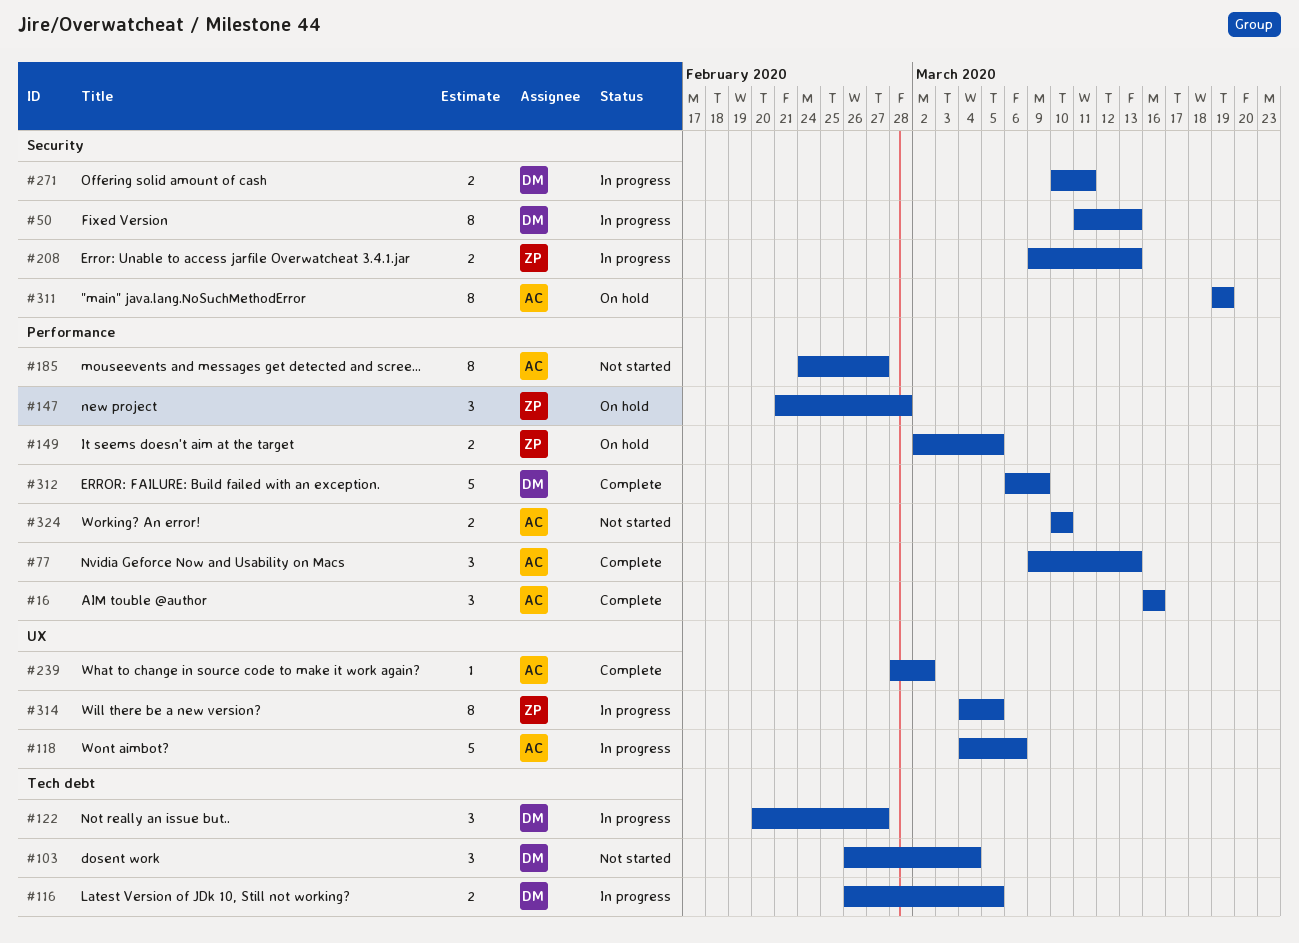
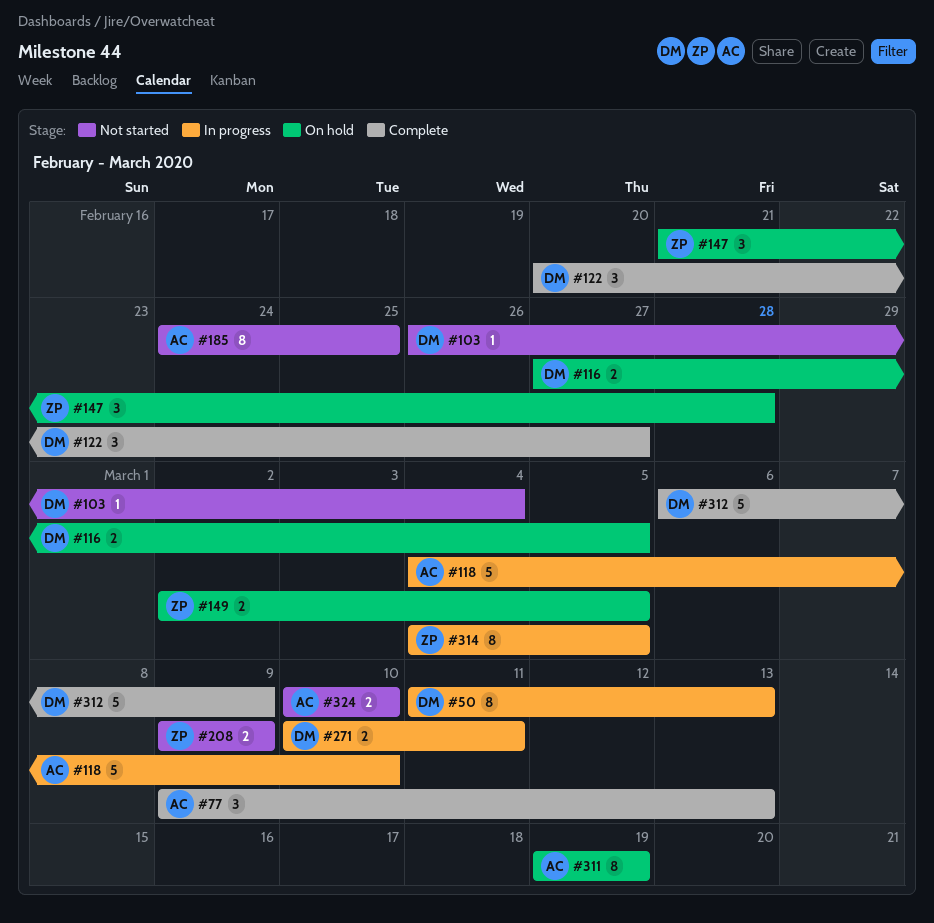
#16: present -> none
#103, estimate: 3 -> 1
#116, status: In progress -> On hold
#116, start: Feb 26 -> Feb 27
#118, due: Mar 6 -> Mar 10
#122, status: In progress -> Complete
#185, due: Feb 27 -> Feb 25
#208, status: In progress -> Not started
#208, due: Mar 13 -> Mar 9
#239: present -> none

